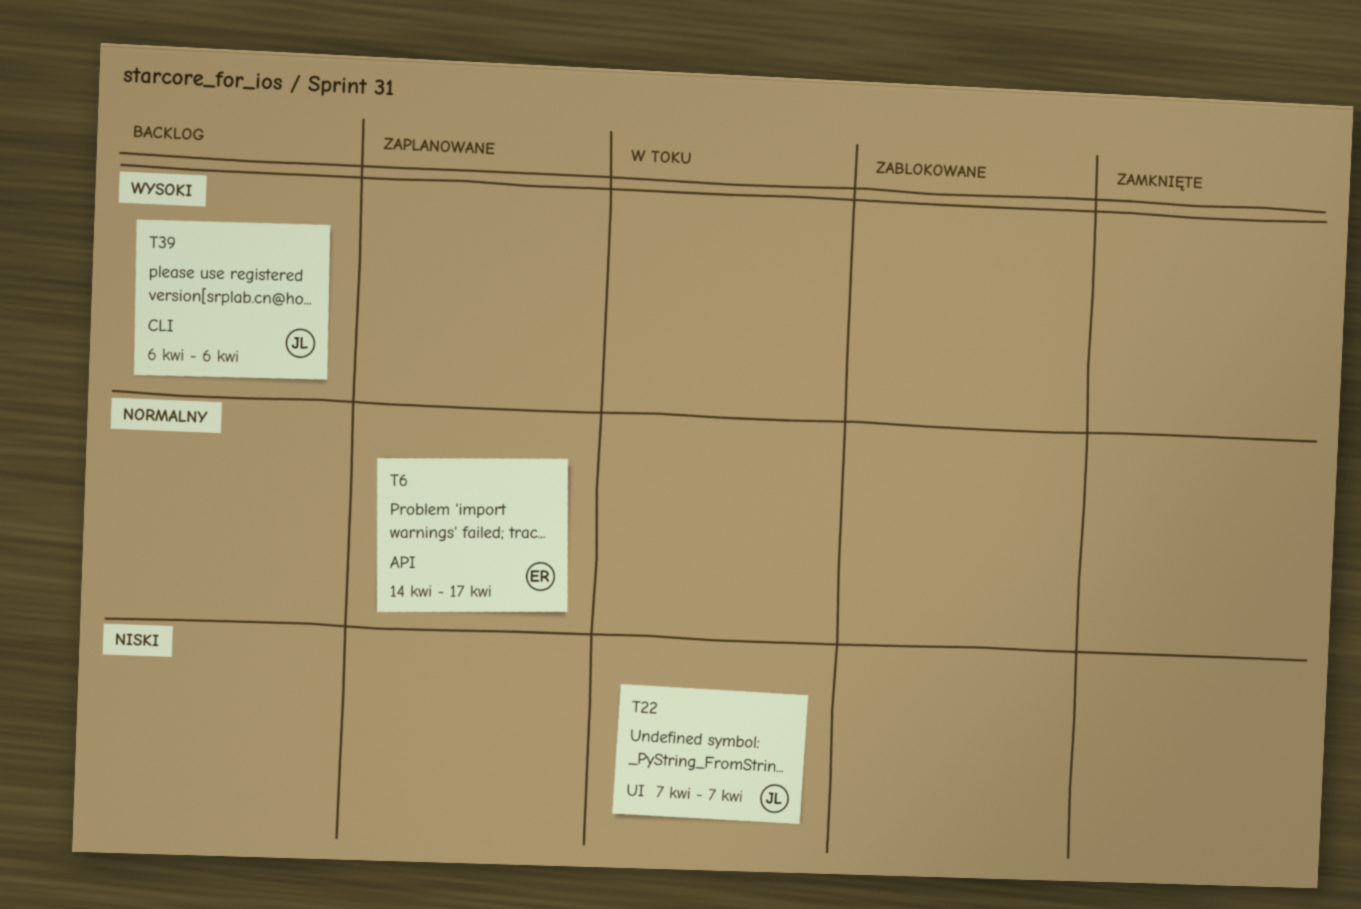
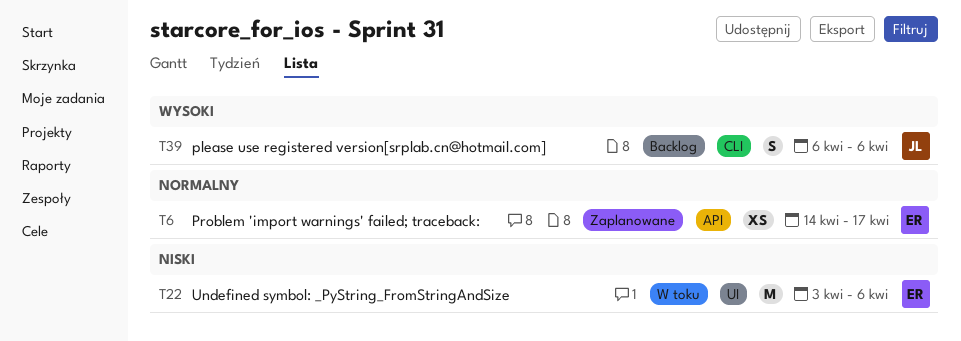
T22, owner: JL -> ER
T22, start: Apr 7 -> Apr 3
T22, due: Apr 7 -> Apr 6

